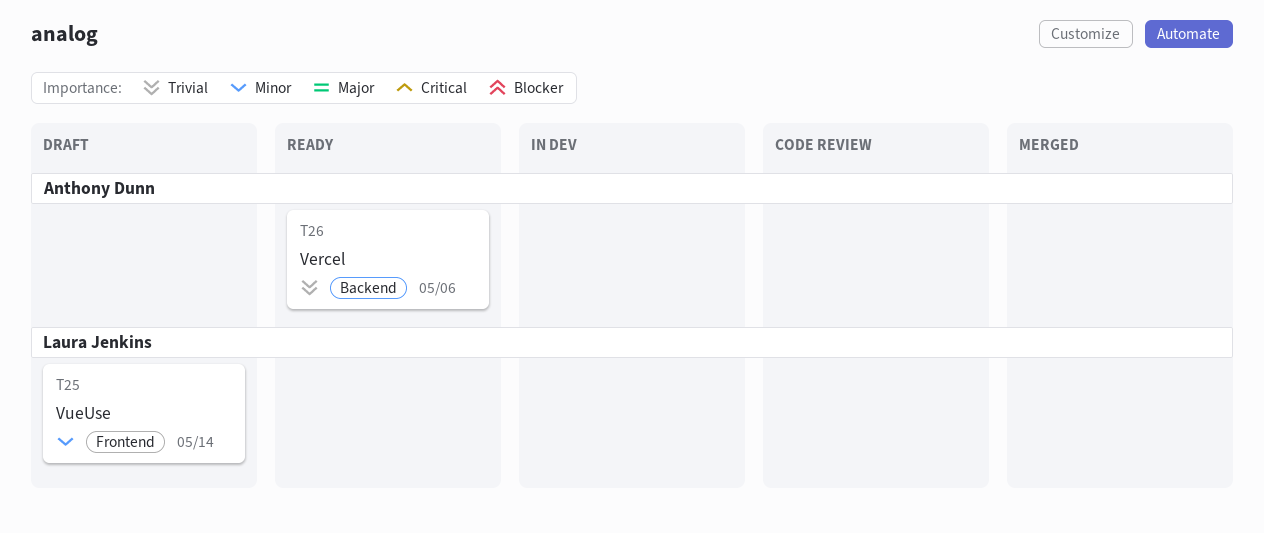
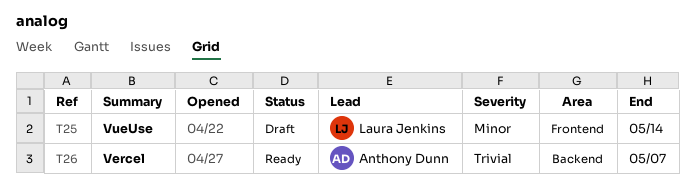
T26, due: May 6 -> May 7

